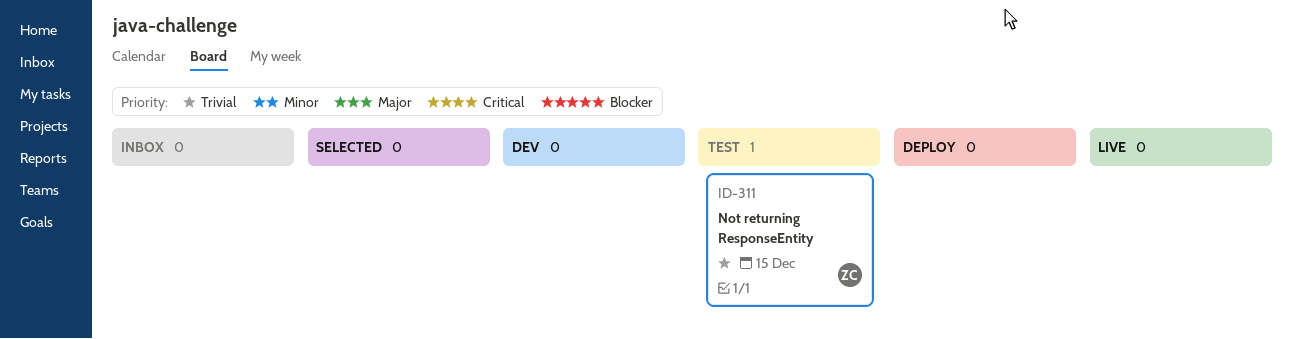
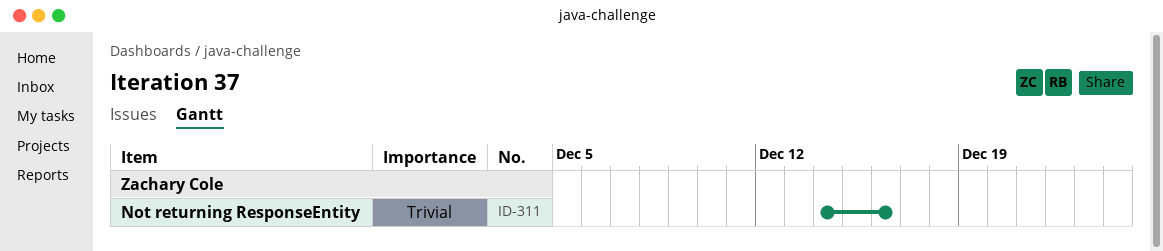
ID-311, due: Dec 15 -> Dec 16

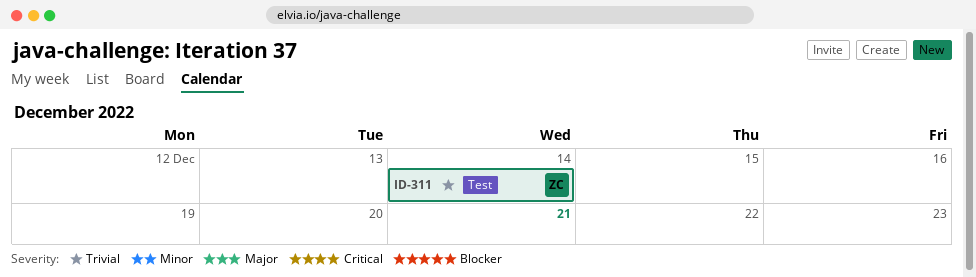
ID-311, due: Dec 16 -> Dec 14

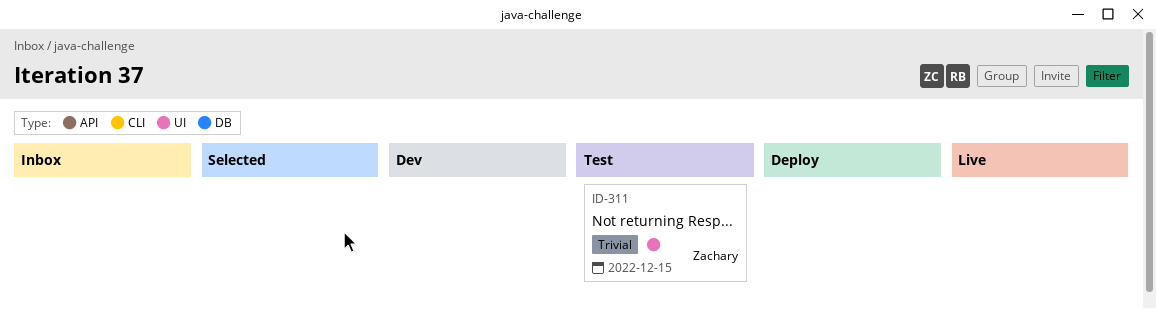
ID-311, due: Dec 14 -> Dec 15

